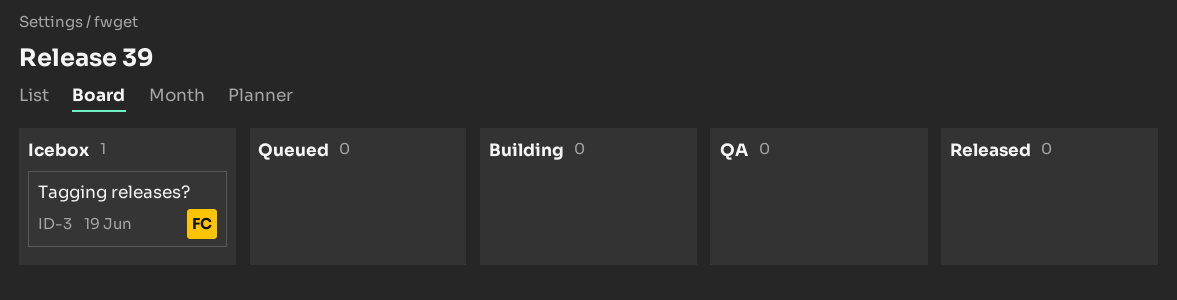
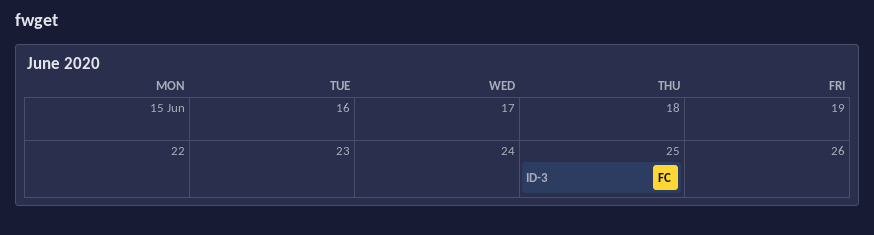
ID-3, due: Jun 19 -> Jun 25

